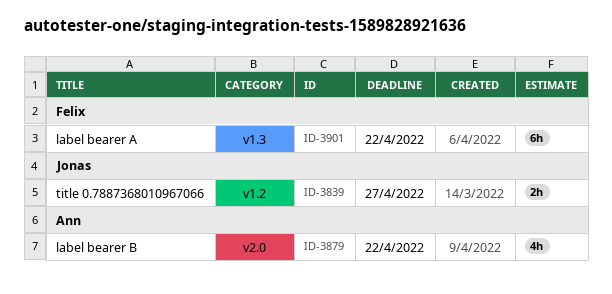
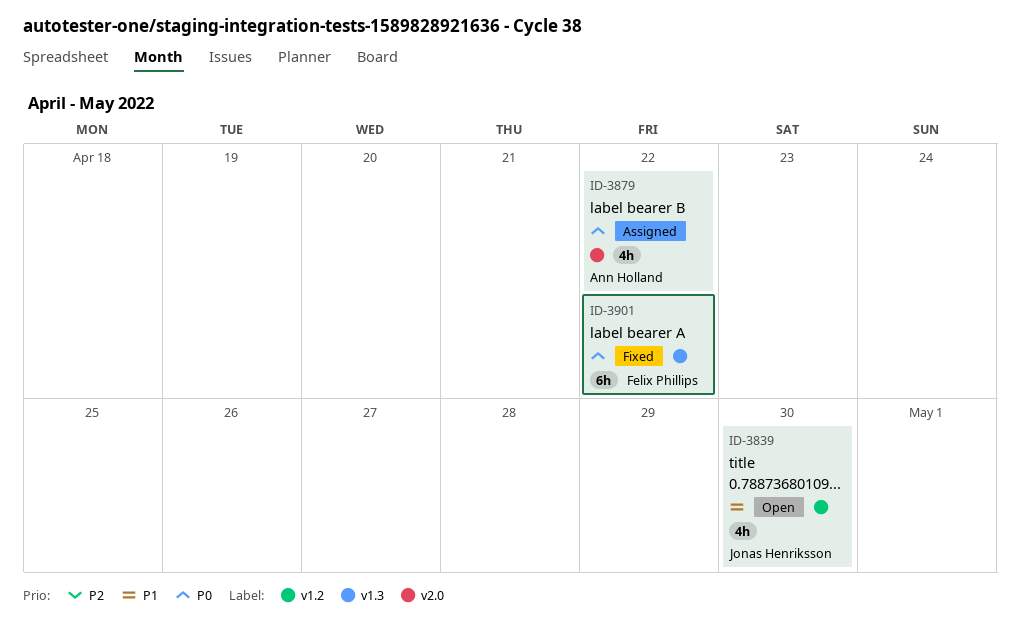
ID-3839, estimate: 2h -> 4h
ID-3839, due: Apr 27 -> Apr 30

